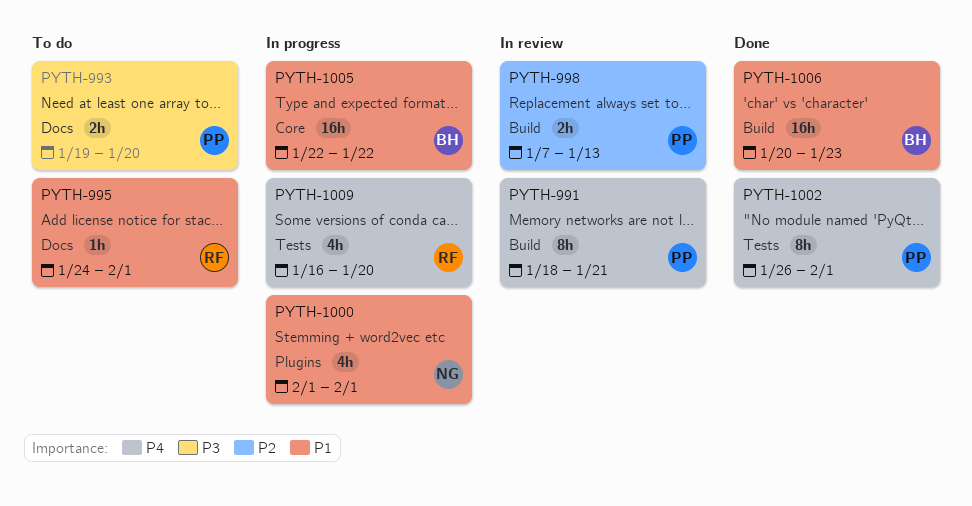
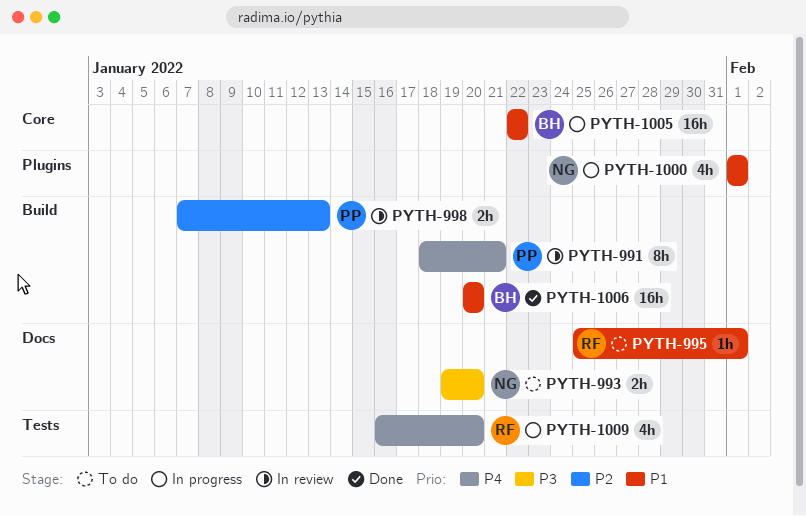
PYTH-993, owner: PP -> NG
PYTH-995, start: Jan 24 -> Jan 25
PYTH-1002: present -> none
PYTH-1006, due: Jan 23 -> Jan 20

